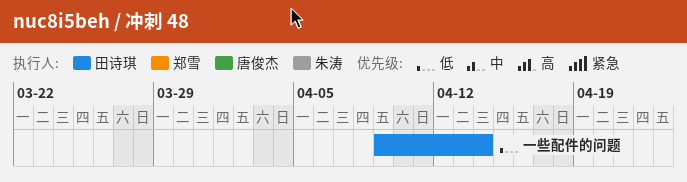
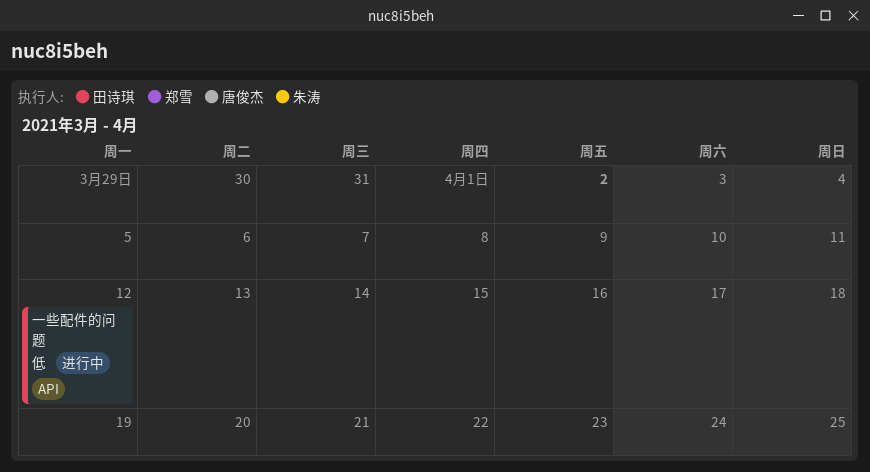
一些配件的问题, due: Apr 14 -> Apr 12

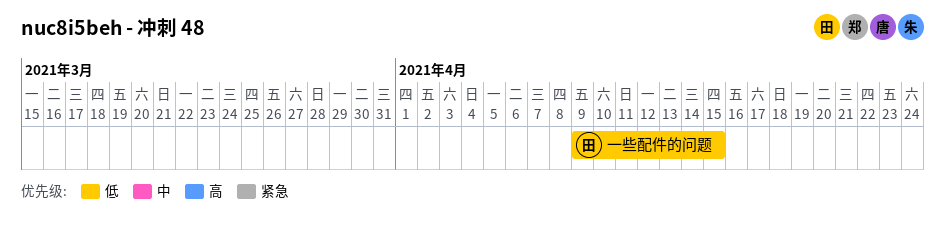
一些配件的问题, due: Apr 12 -> Apr 15

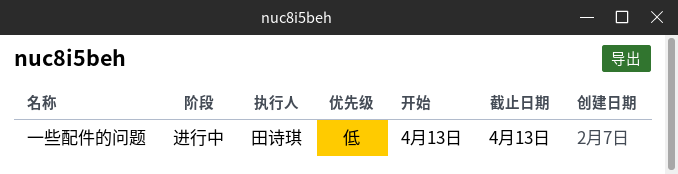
一些配件的问题, start: Apr 9 -> Apr 13
一些配件的问题, due: Apr 15 -> Apr 13

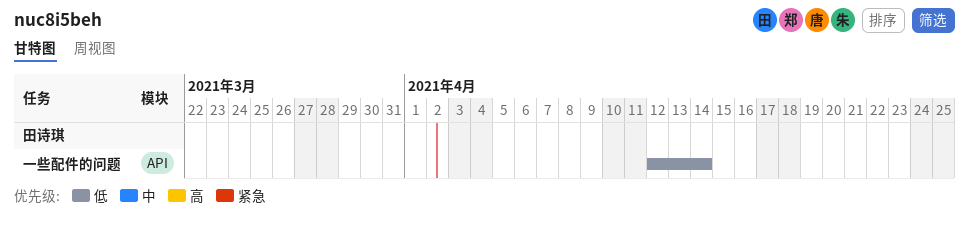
一些配件的问题, start: Apr 13 -> Apr 12
一些配件的问题, due: Apr 13 -> Apr 14

